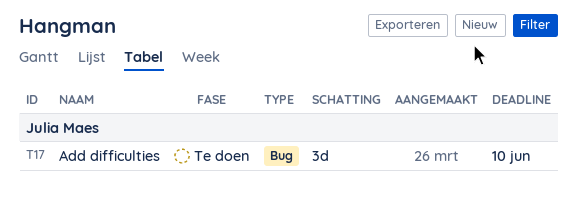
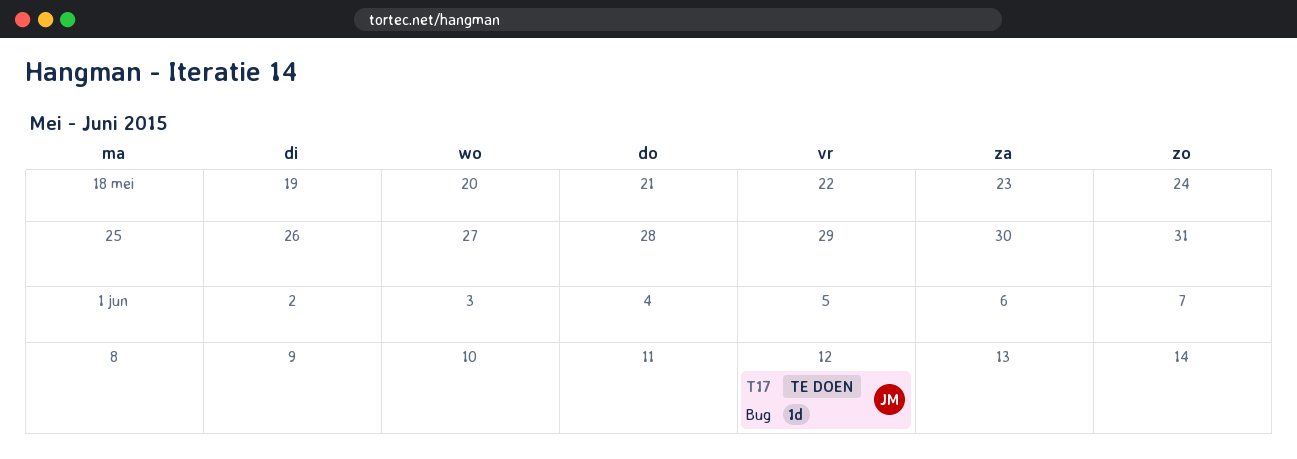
T17, estimate: 3d -> 1d
T17, due: Jun 10 -> Jun 12

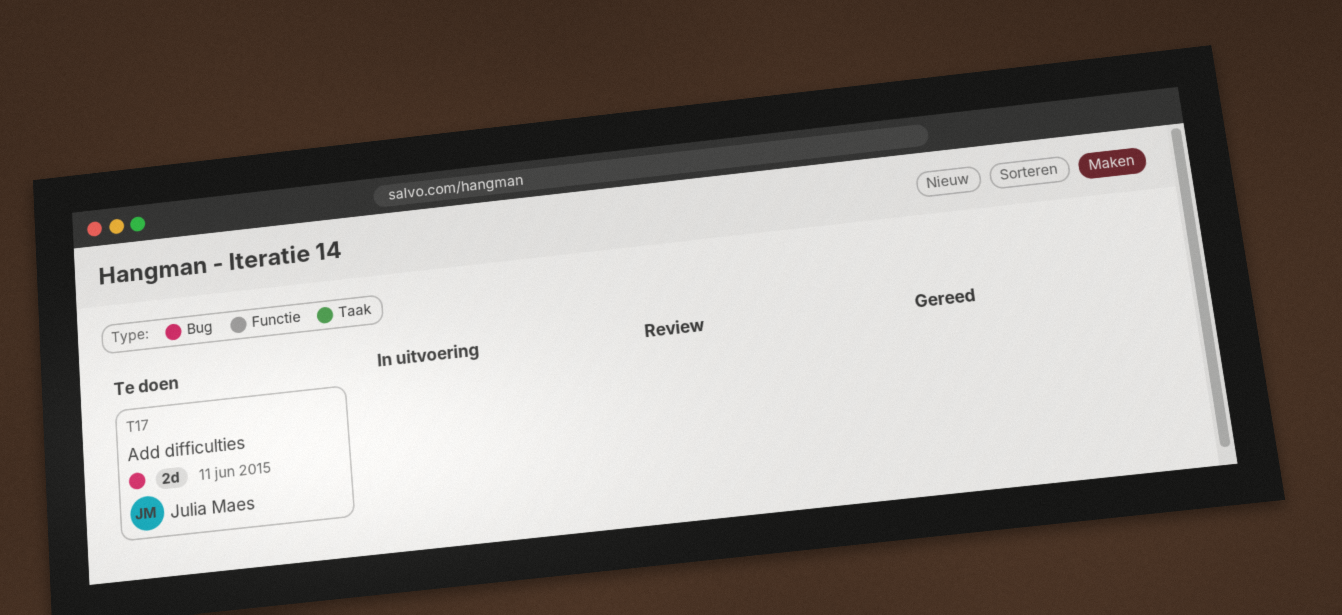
T17, estimate: 1d -> 2d
T17, due: Jun 12 -> Jun 11

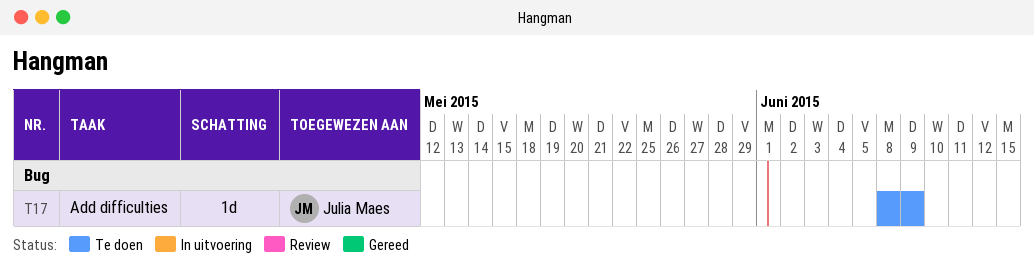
T17, estimate: 2d -> 1d
T17, due: Jun 11 -> Jun 9

